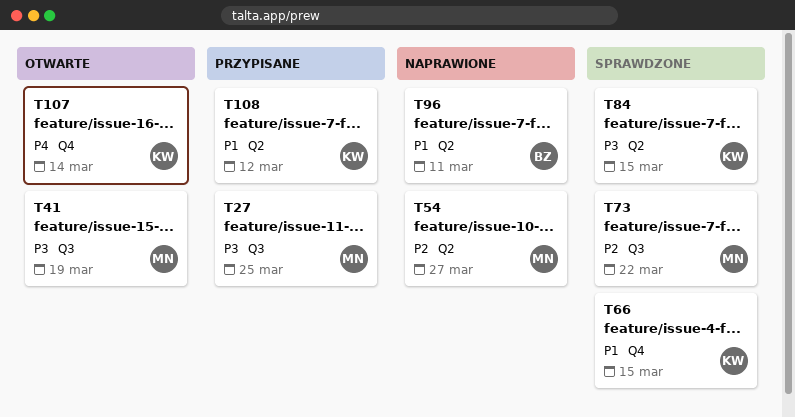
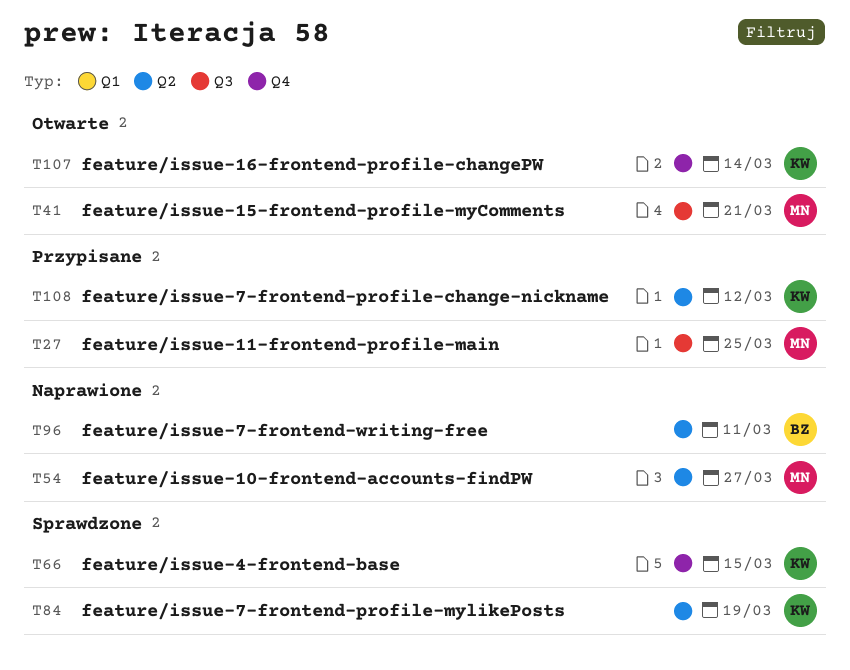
T41, due: Mar 19 -> Mar 21
T73: present -> none
T84, due: Mar 15 -> Mar 19

